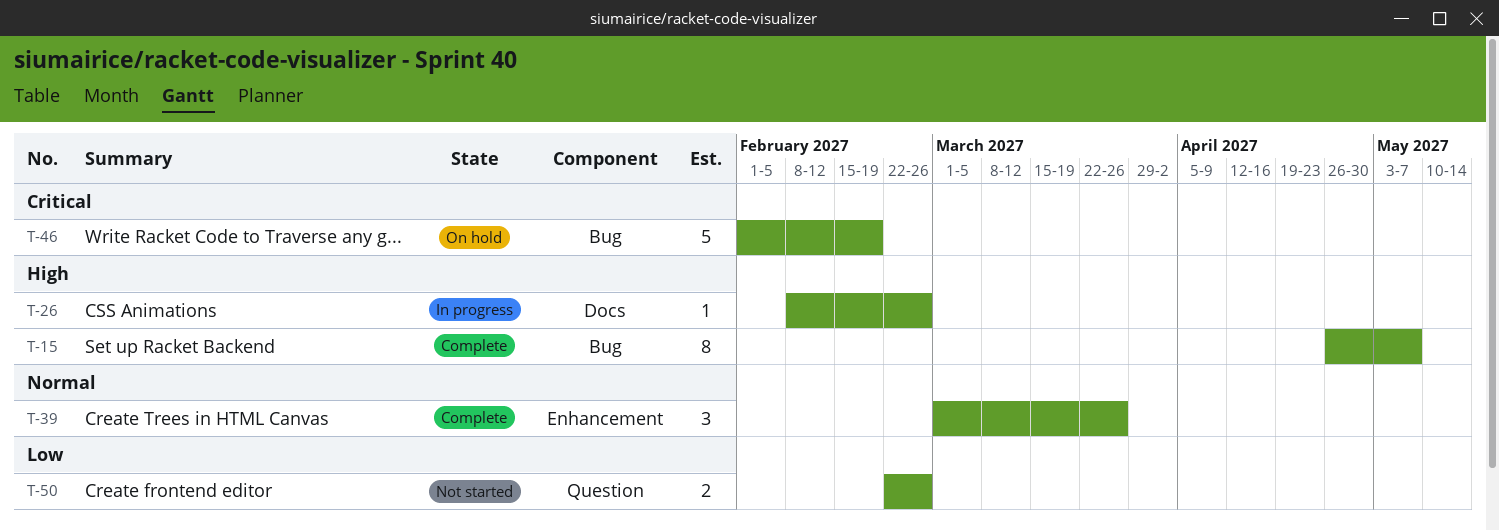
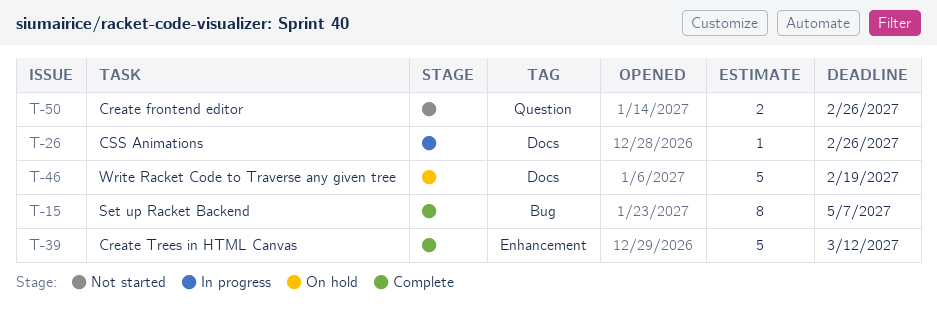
T-39, estimate: 3 -> 5
T-39, due: Mar 26 -> Mar 12
T-46, label: Bug -> Docs

